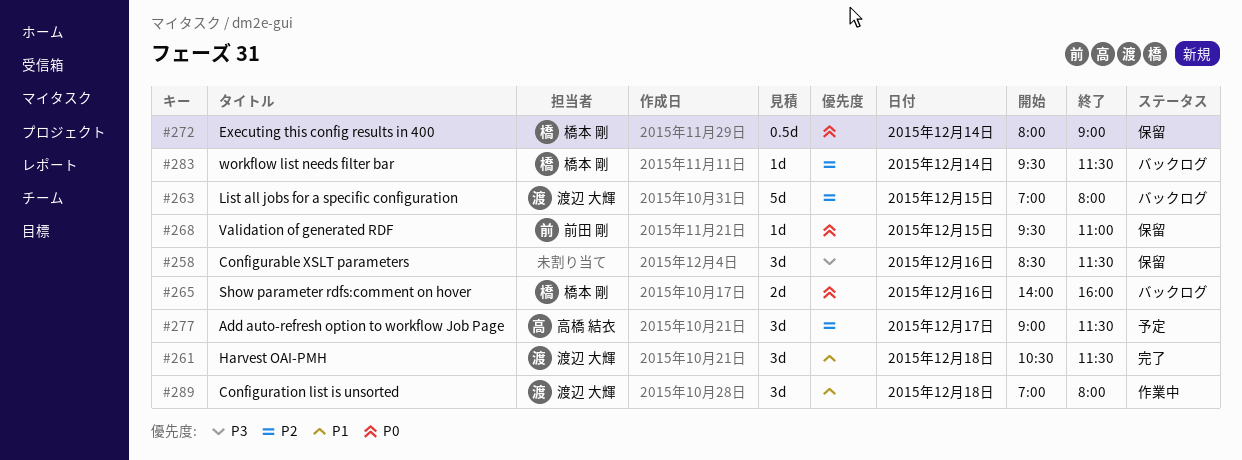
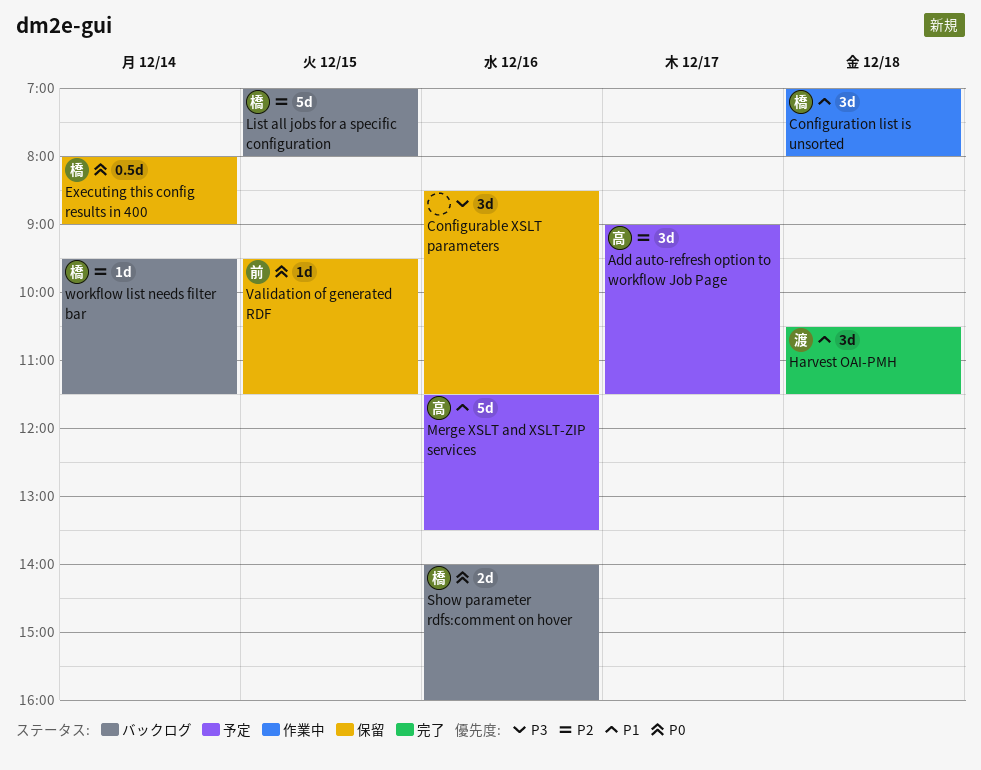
Configuration list is unsorted, owner: 渡辺 大輝 -> 橋本 剛
List all jobs for a specific configuration, owner: 渡辺 大輝 -> 橋本 剛
Merge XSLT and XSLT-ZIP services: none -> present
Validation of generated RDF, ends: 11:00 -> 11:30

